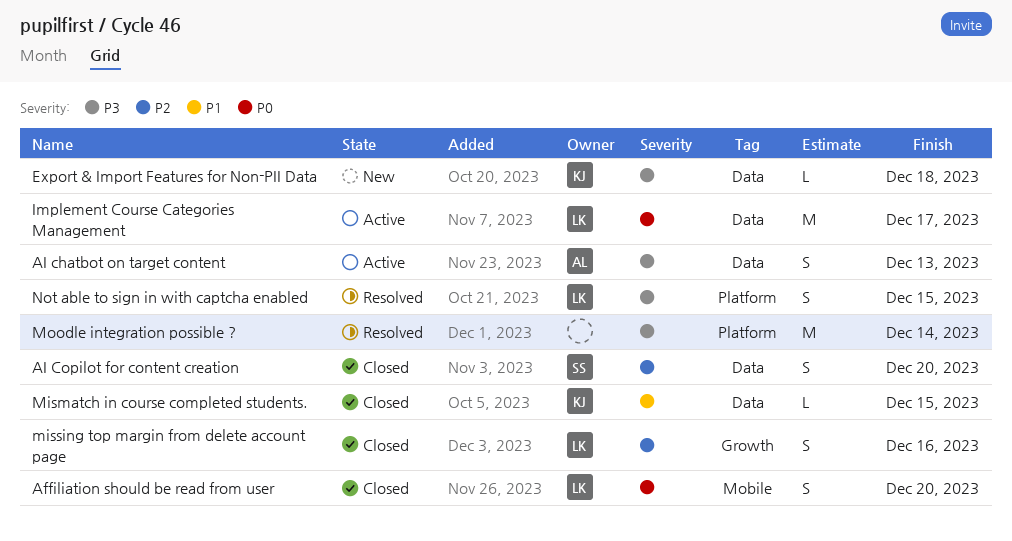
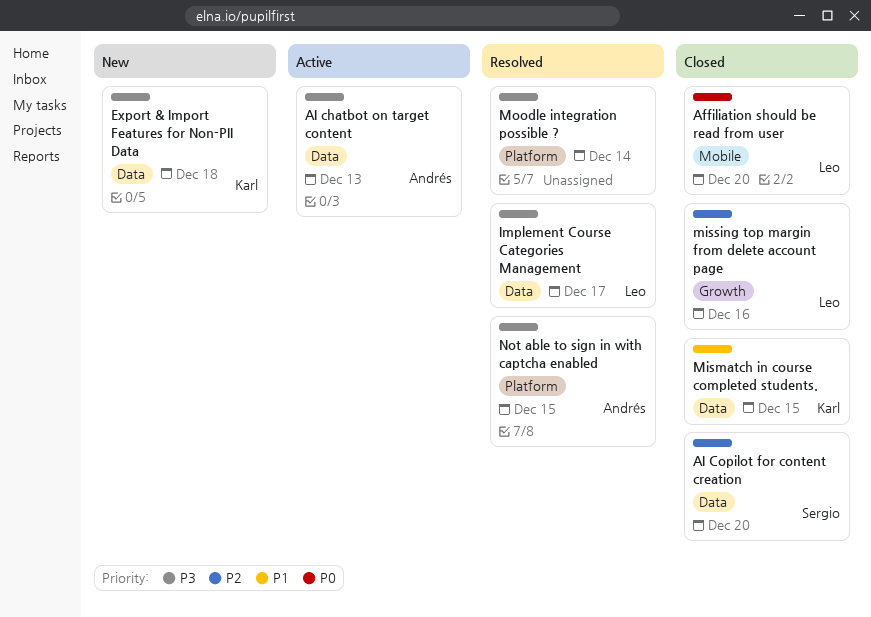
Implement Course Categories Management, status: Active -> Resolved
Implement Course Categories Management, priority: P0 -> P3
Not able to sign in with captcha enabled, owner: Leo -> Andrés

